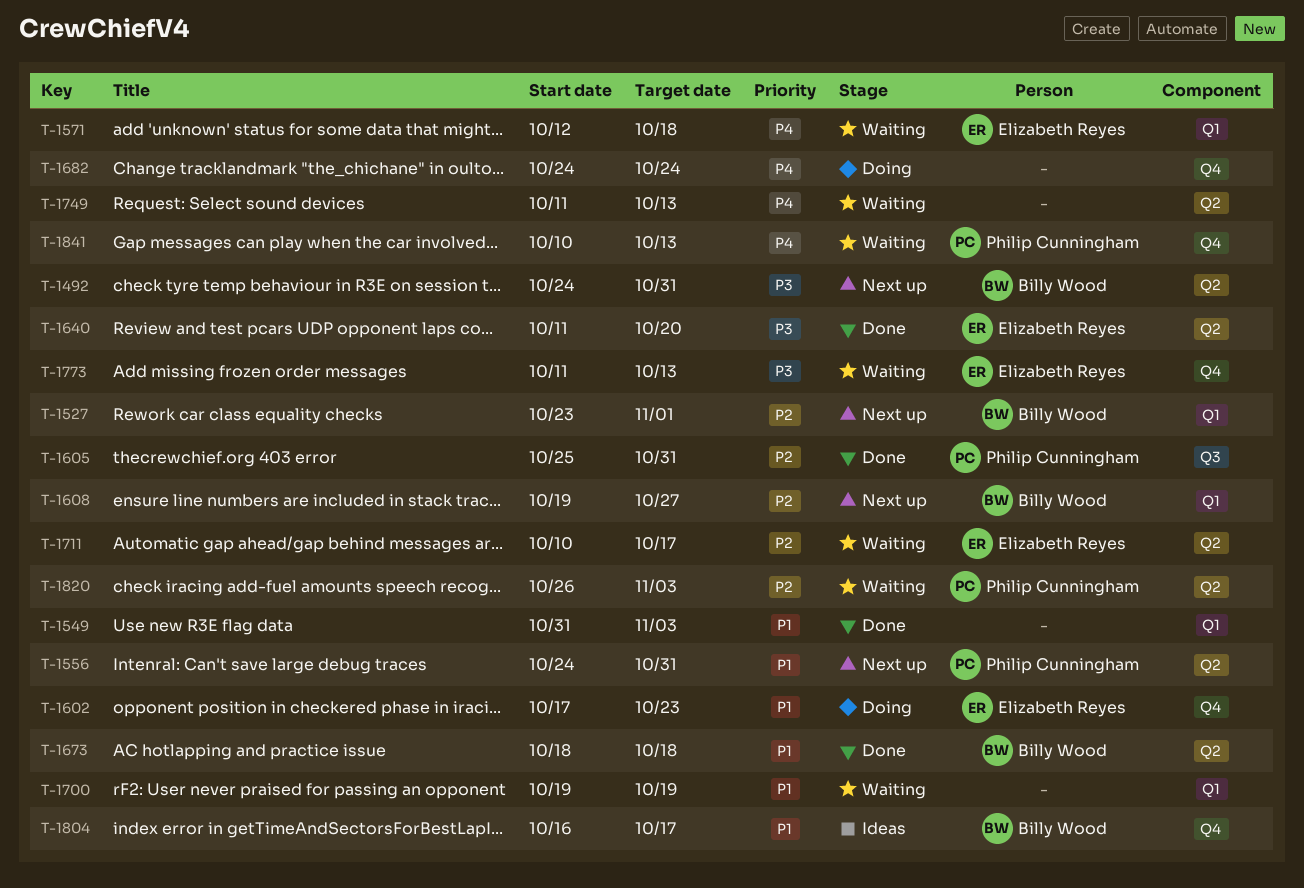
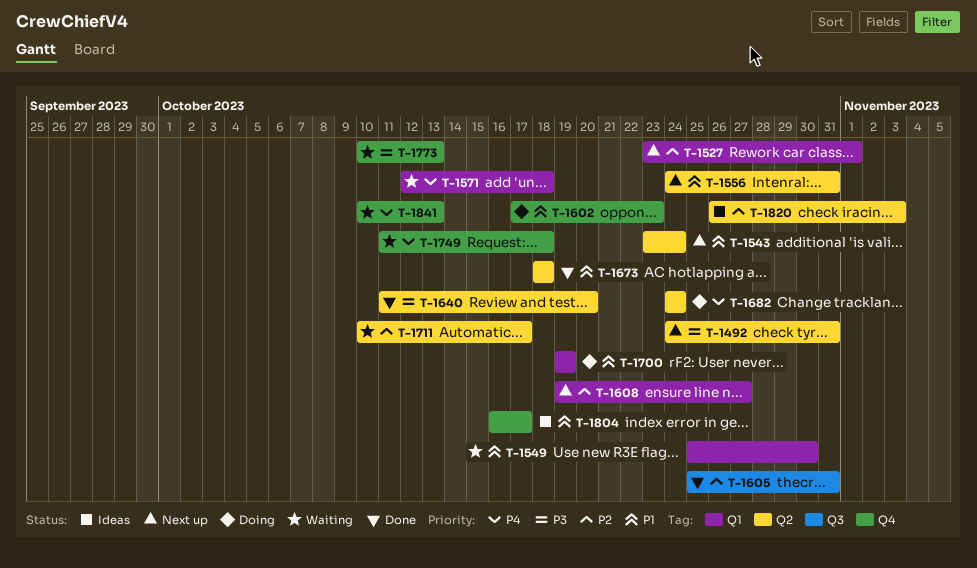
T-1543: none -> present
T-1549, status: Done -> Waiting
T-1549, start: Oct 31 -> Oct 25
T-1549, due: Nov 3 -> Oct 30
T-1682, label: Q4 -> Q2
T-1700, status: Waiting -> Doing
T-1749, label: Q2 -> Q4
T-1749, due: Oct 13 -> Oct 18
T-1773, start: Oct 11 -> Oct 10
T-1820, status: Waiting -> Ideas

